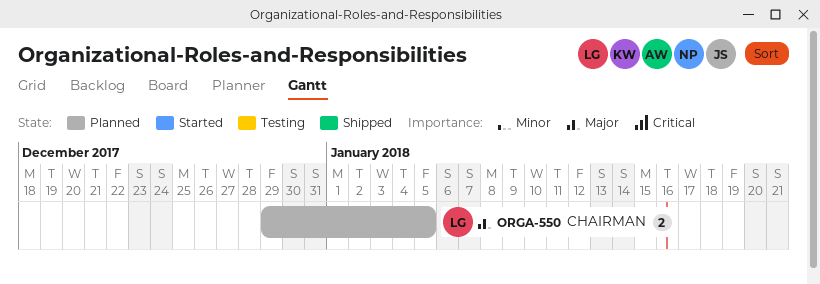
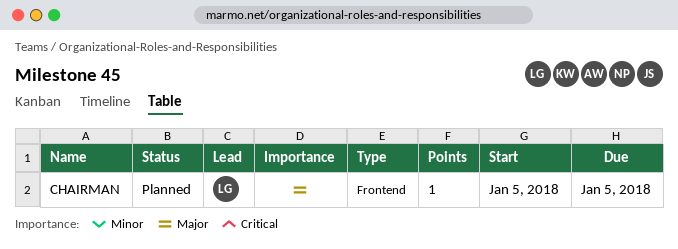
CHAIRMAN, estimate: 2 -> 1
CHAIRMAN, start: Dec 29 -> Jan 5

